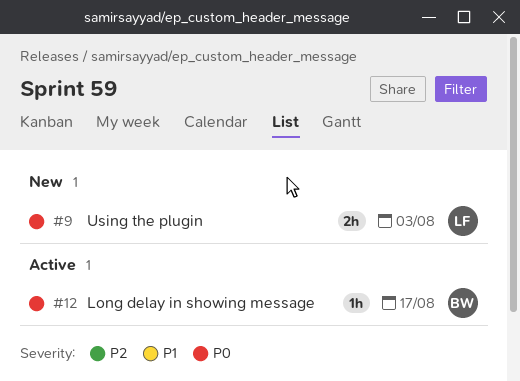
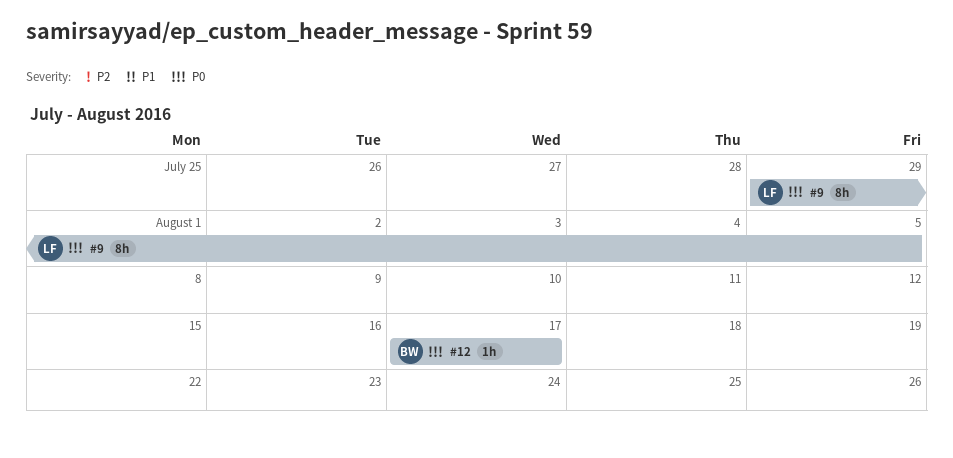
#9, estimate: 2h -> 8h
#9, due: Aug 3 -> Aug 5

